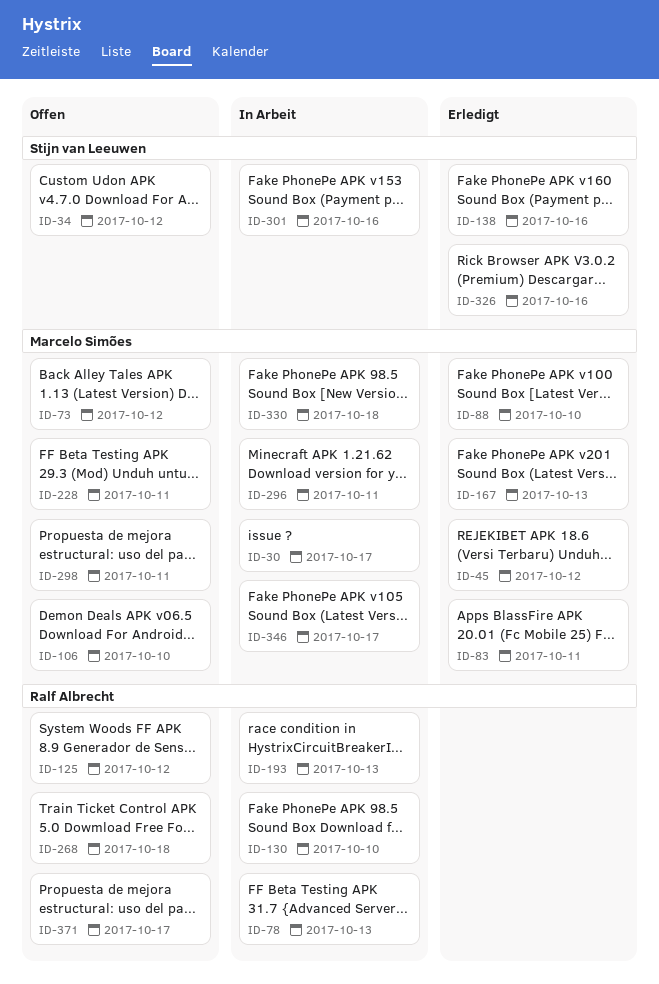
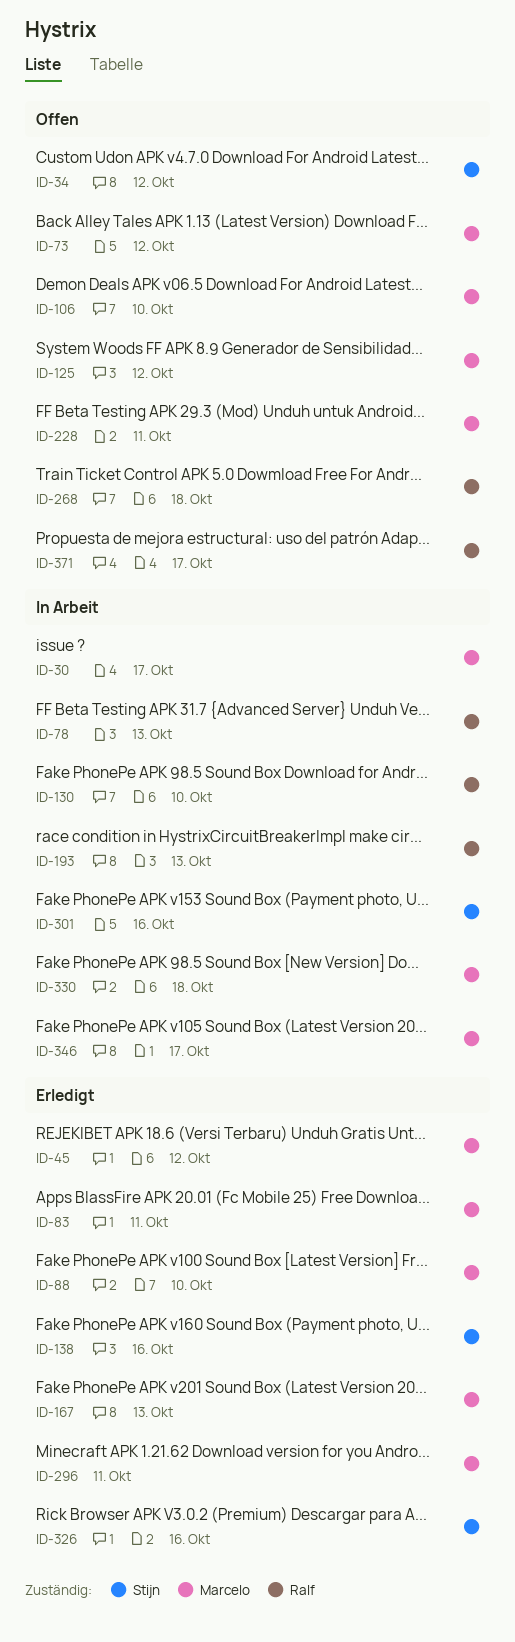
ID-125, owner: Ralf Albrecht -> Marcelo Simões
ID-296, status: In Arbeit -> Erledigt
ID-298: present -> none

